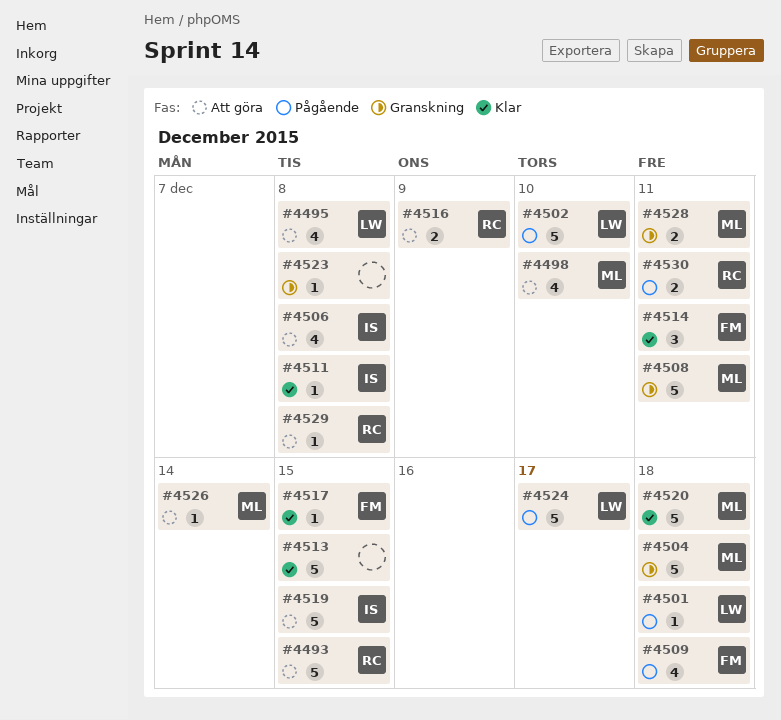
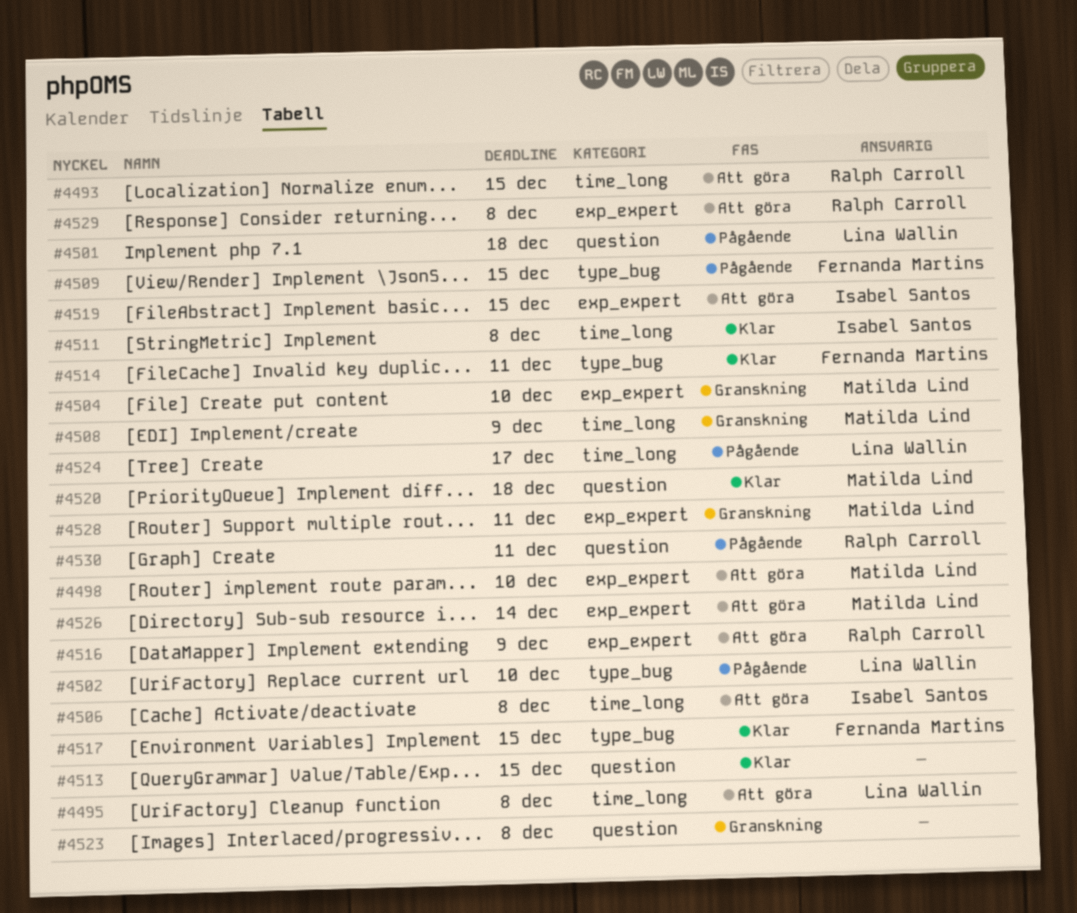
#4504, due: Dec 18 -> Dec 10
#4508, due: Dec 11 -> Dec 9
#4509, due: Dec 18 -> Dec 15

